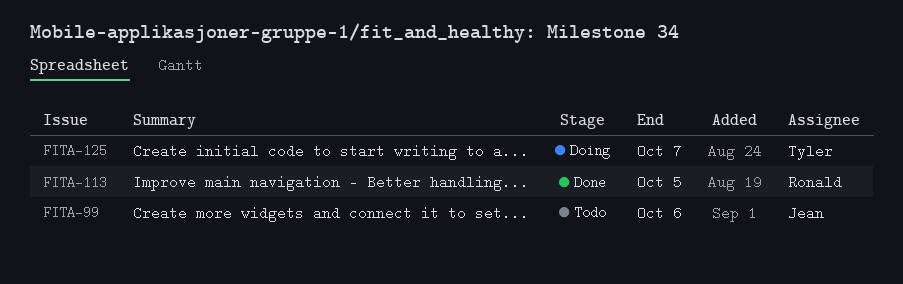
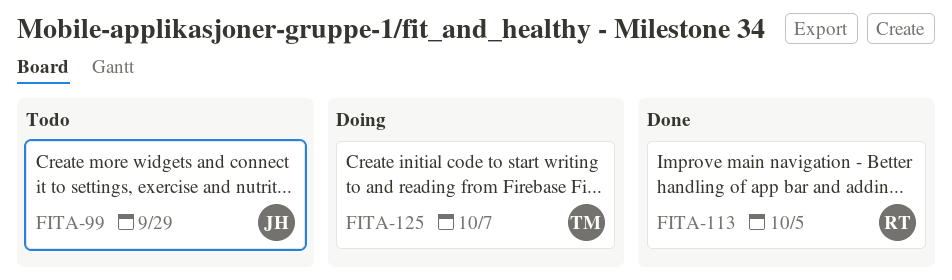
FITA-99, due: Oct 6 -> Sep 29

